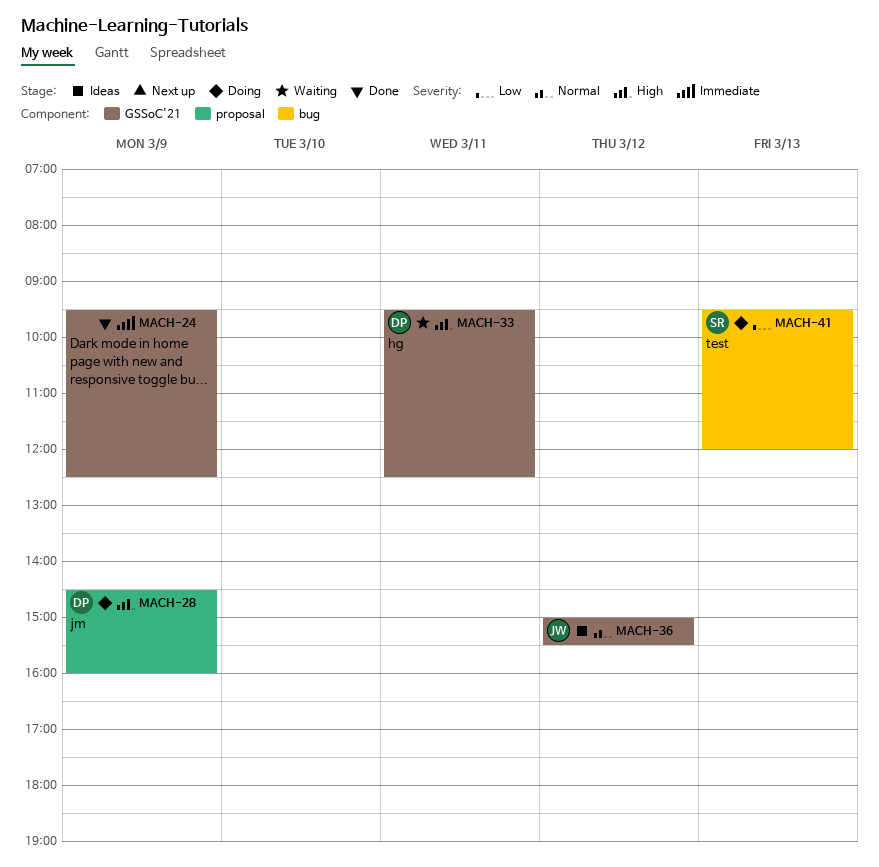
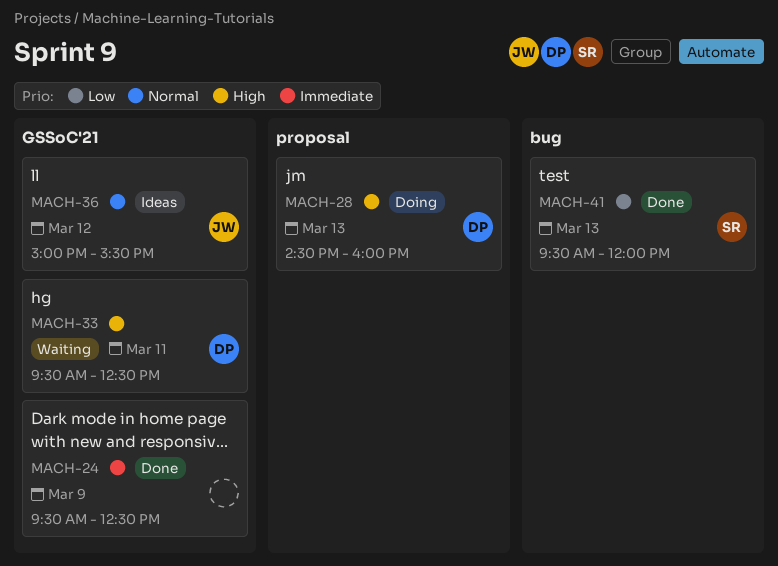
MACH-28, day: Mar 9 -> Mar 13
MACH-41, status: Doing -> Done

